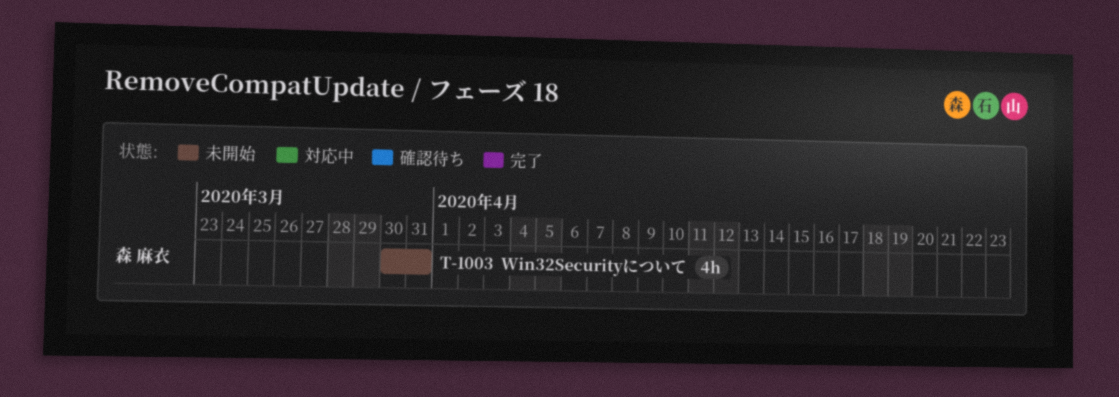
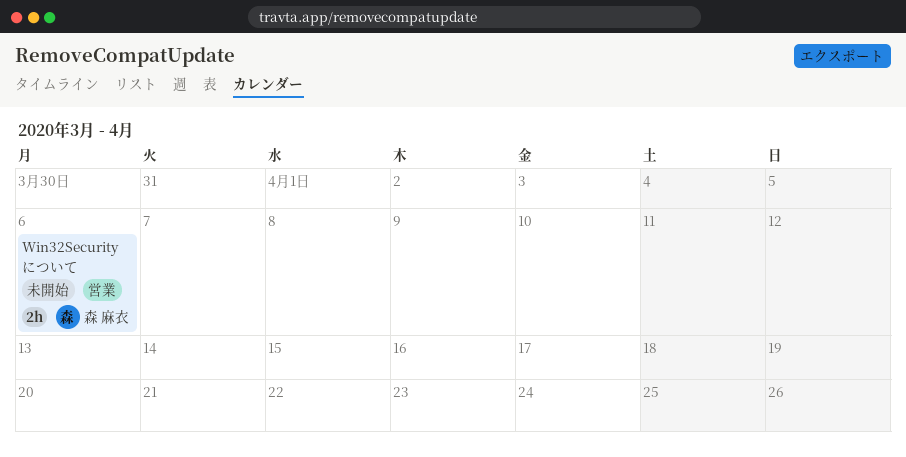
Win32Securityについて, estimate: 4h -> 2h
Win32Securityについて, due: Mar 31 -> Apr 6

